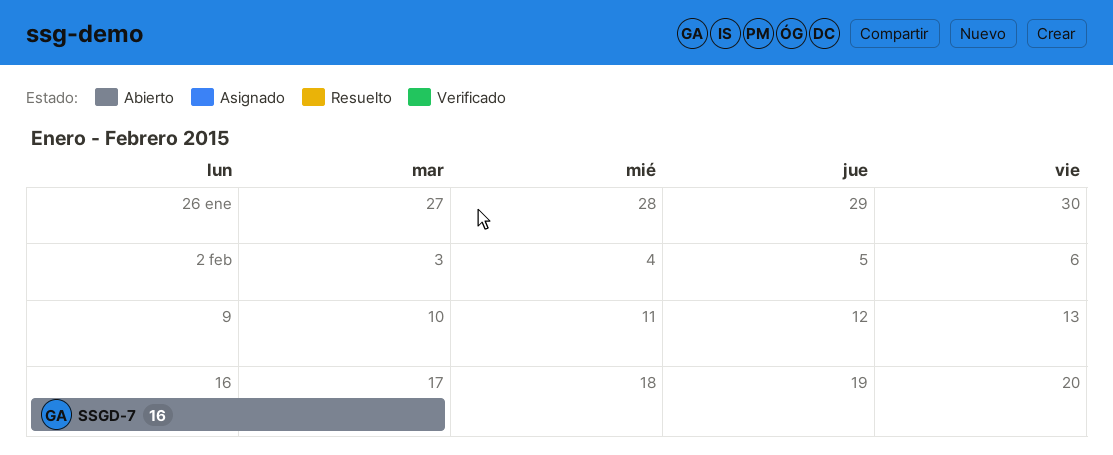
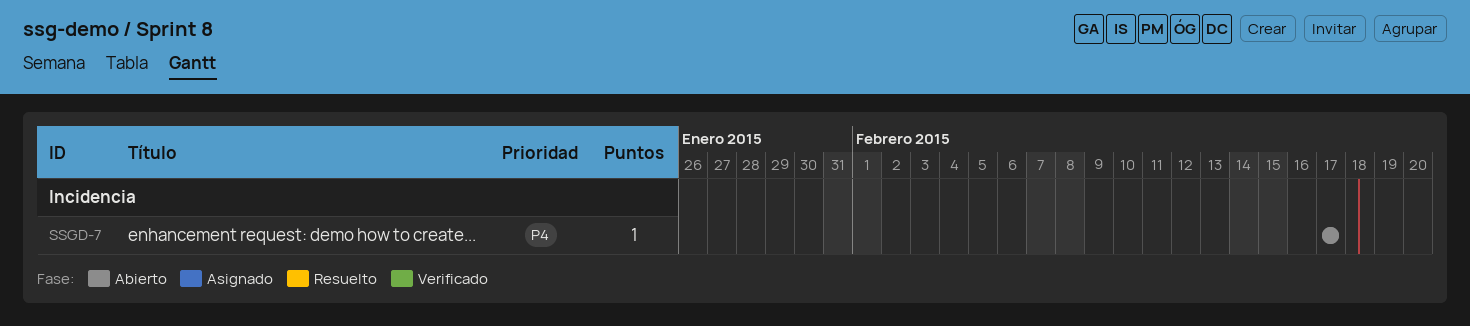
SSGD-7, estimate: 16 -> 1
SSGD-7, start: Feb 16 -> Feb 17

